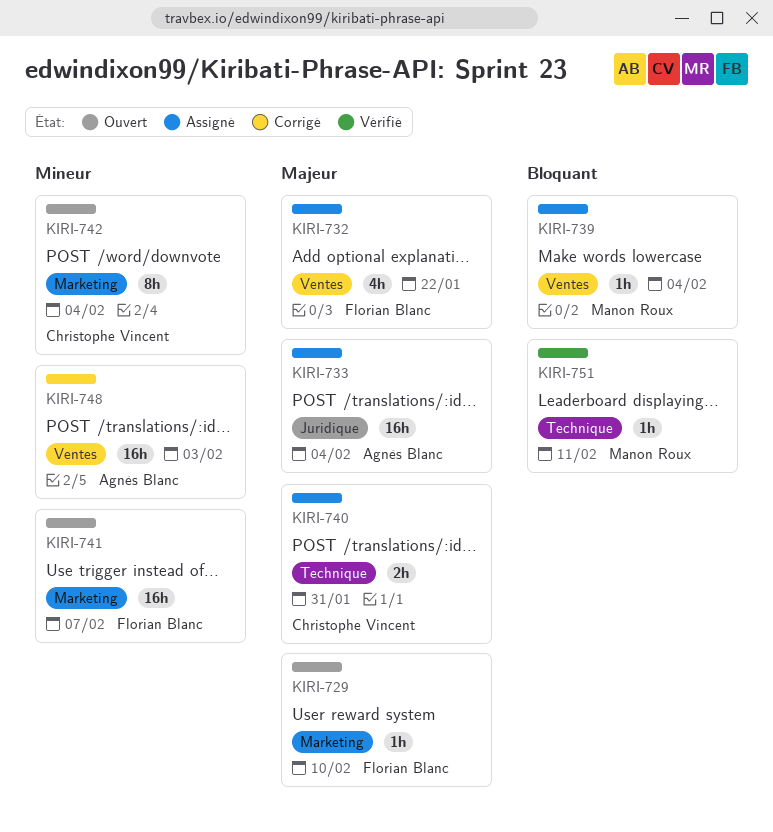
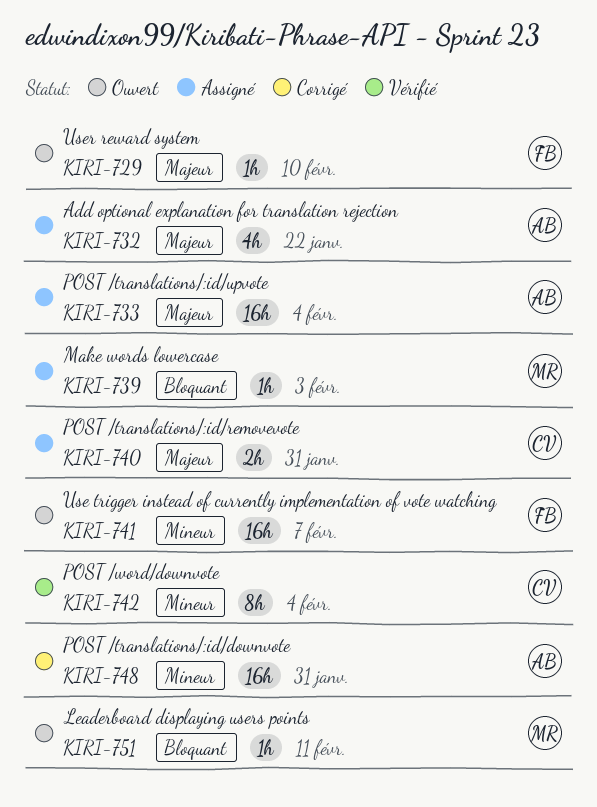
KIRI-732, owner: Florian Blanc -> Agnès Blanc
KIRI-739, due: Feb 4 -> Feb 3
KIRI-742, status: Ouvert -> Vérifié
KIRI-748, due: Feb 3 -> Jan 31
KIRI-751, status: Vérifié -> Ouvert

